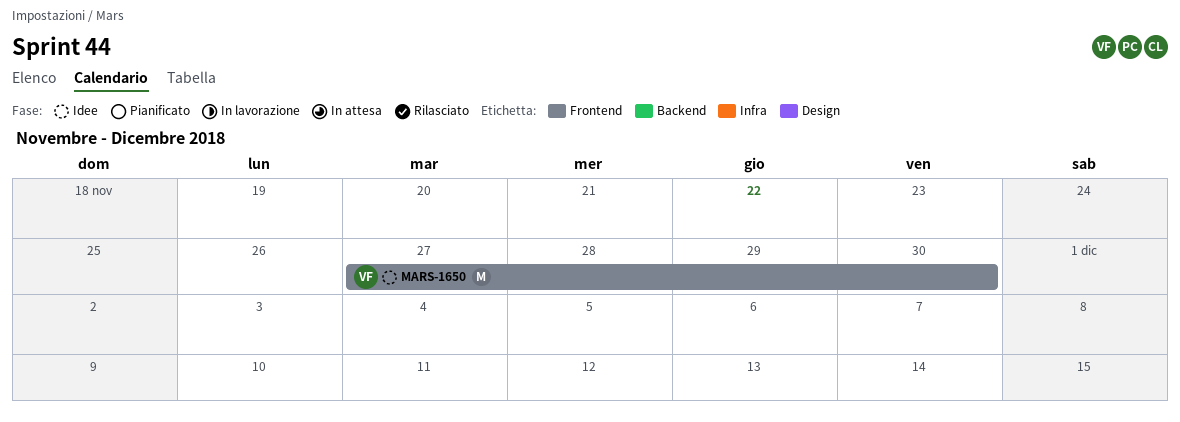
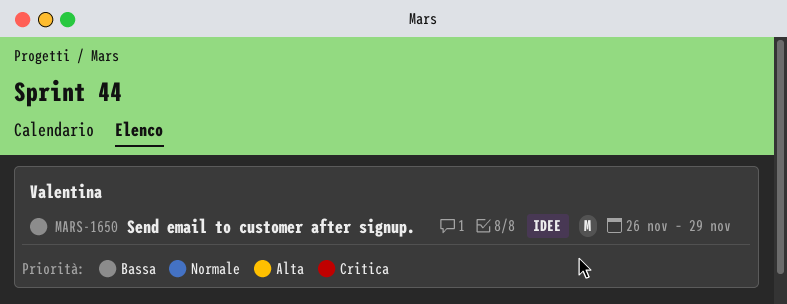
MARS-1650, start: Nov 27 -> Nov 26
MARS-1650, due: Nov 30 -> Nov 29

